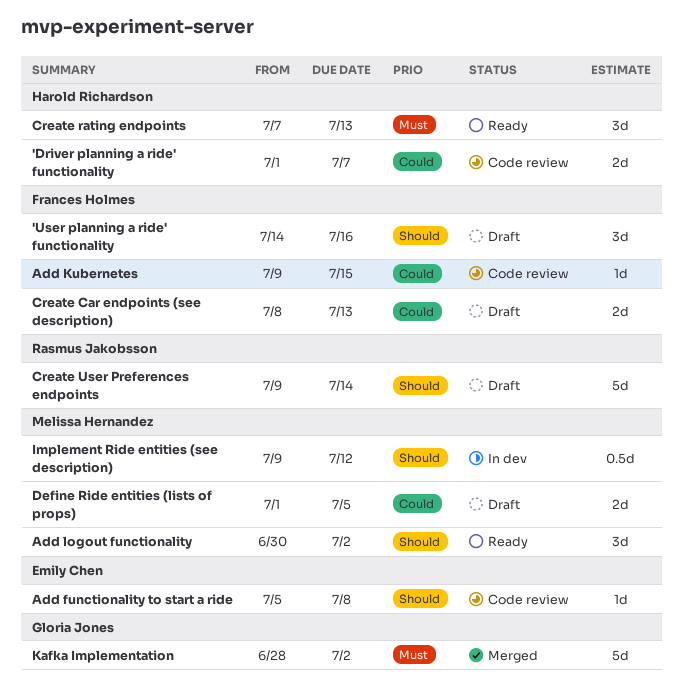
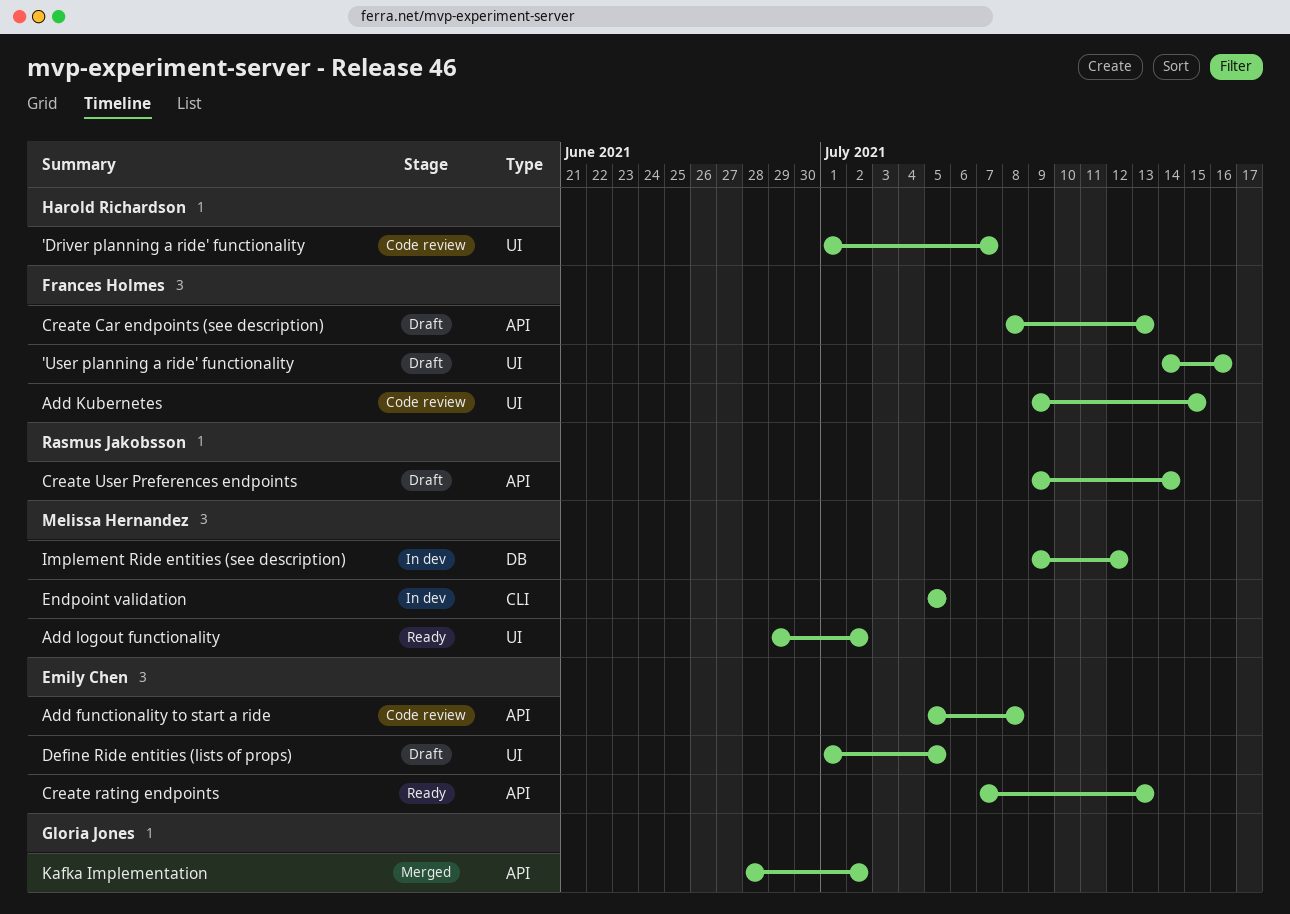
Add logout functionality, start: Jun 30 -> Jun 29
Create rating endpoints, owner: Harold Richardson -> Emily Chen
Define Ride entities (lists of props), owner: Melissa Hernandez -> Emily Chen
Endpoint validation: none -> present

